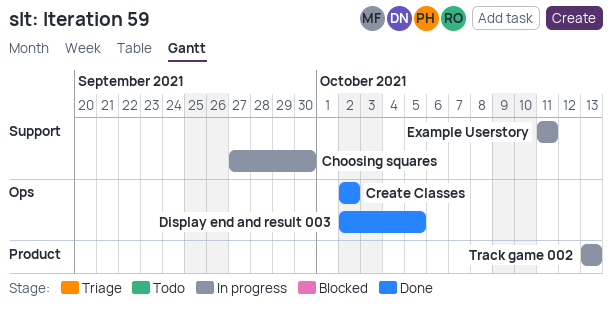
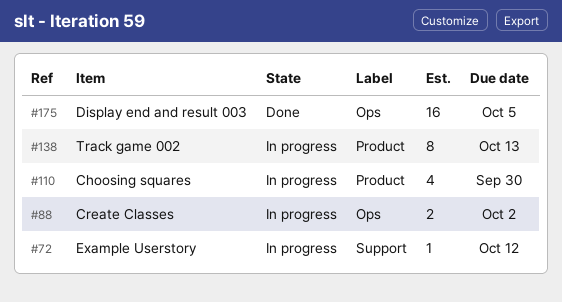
Choosing squares, label: Support -> Product
Create Classes, status: Done -> In progress
Example Userstory, due: Oct 11 -> Oct 12

